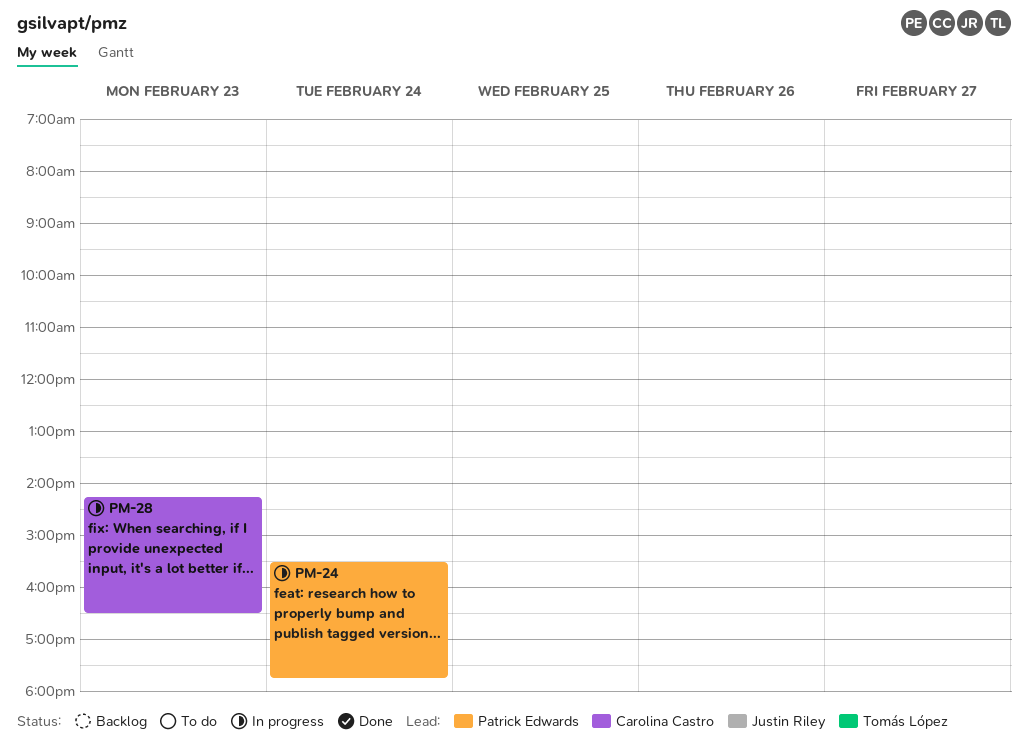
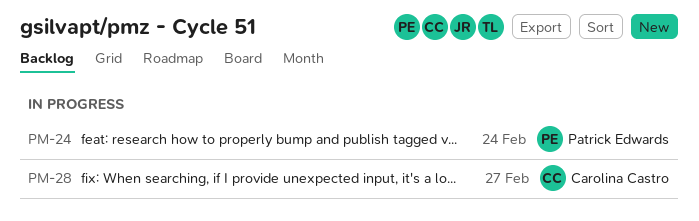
PM-28, day: Feb 23 -> Feb 27

